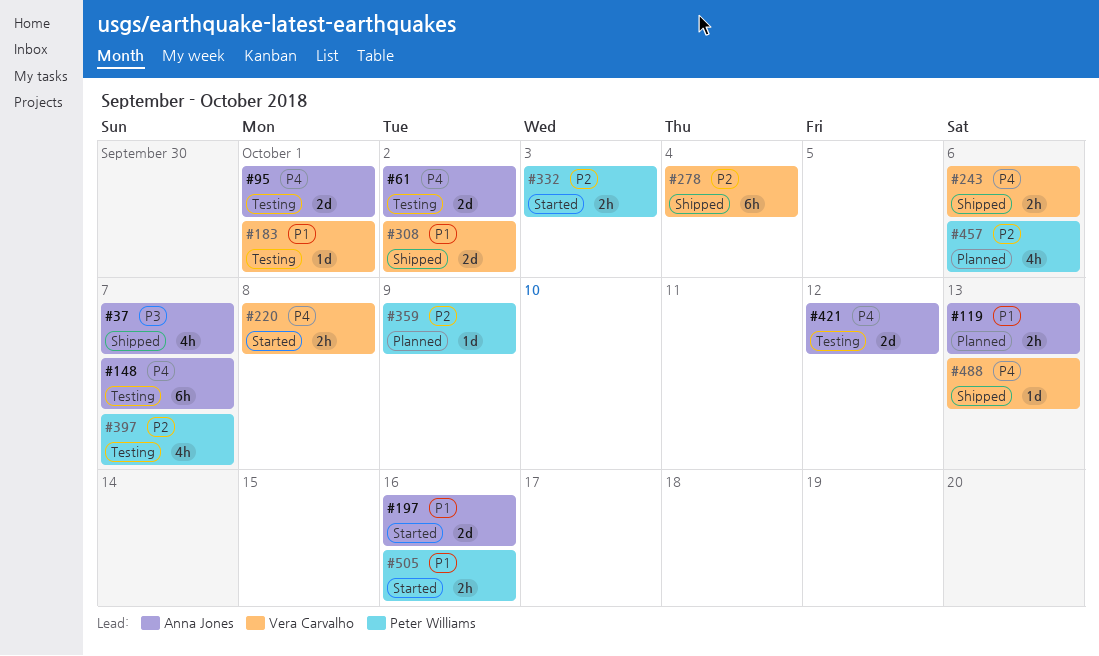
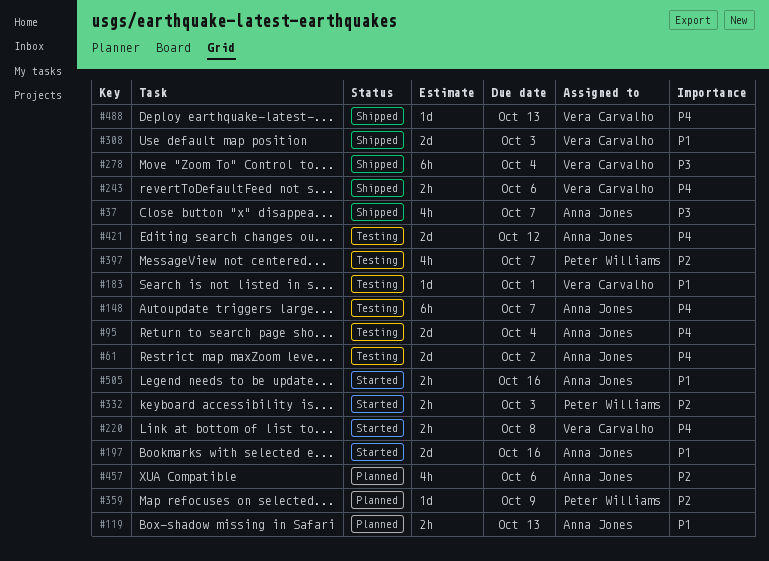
#95, due: Oct 1 -> Oct 4
#278, priority: P2 -> P3
#308, due: Oct 2 -> Oct 3
#457, owner: Peter Williams -> Anna Jones
#505, owner: Peter Williams -> Anna Jones

